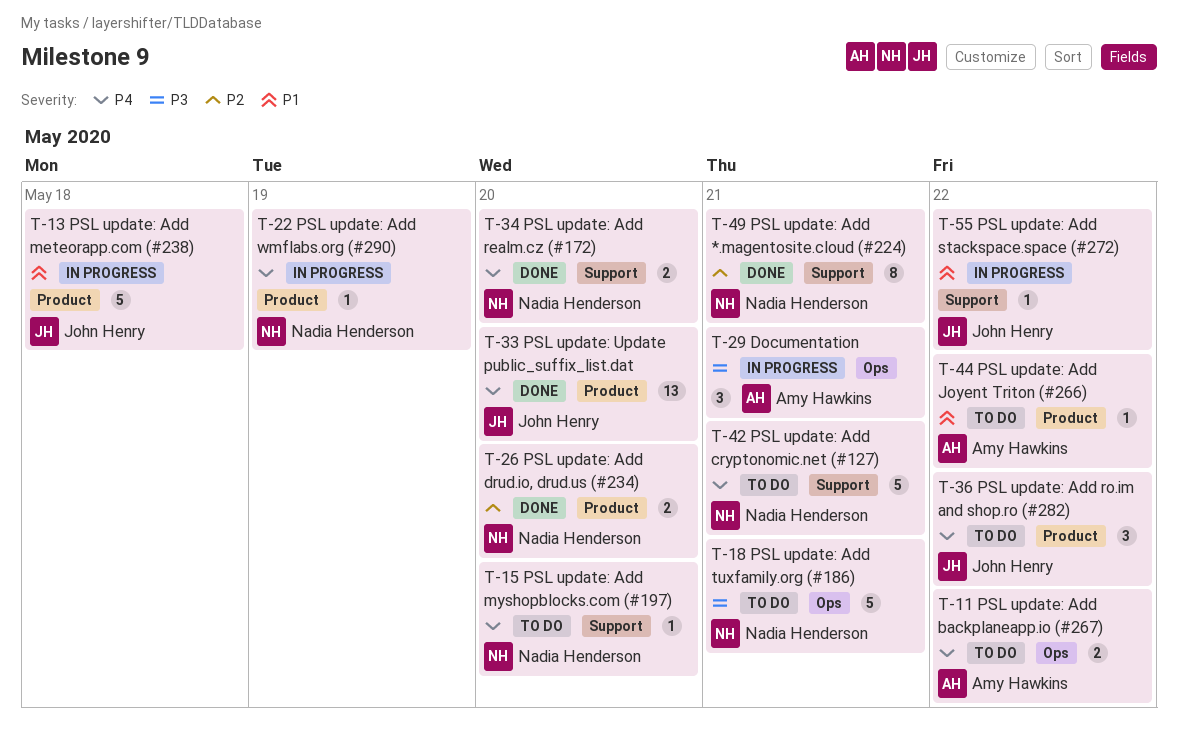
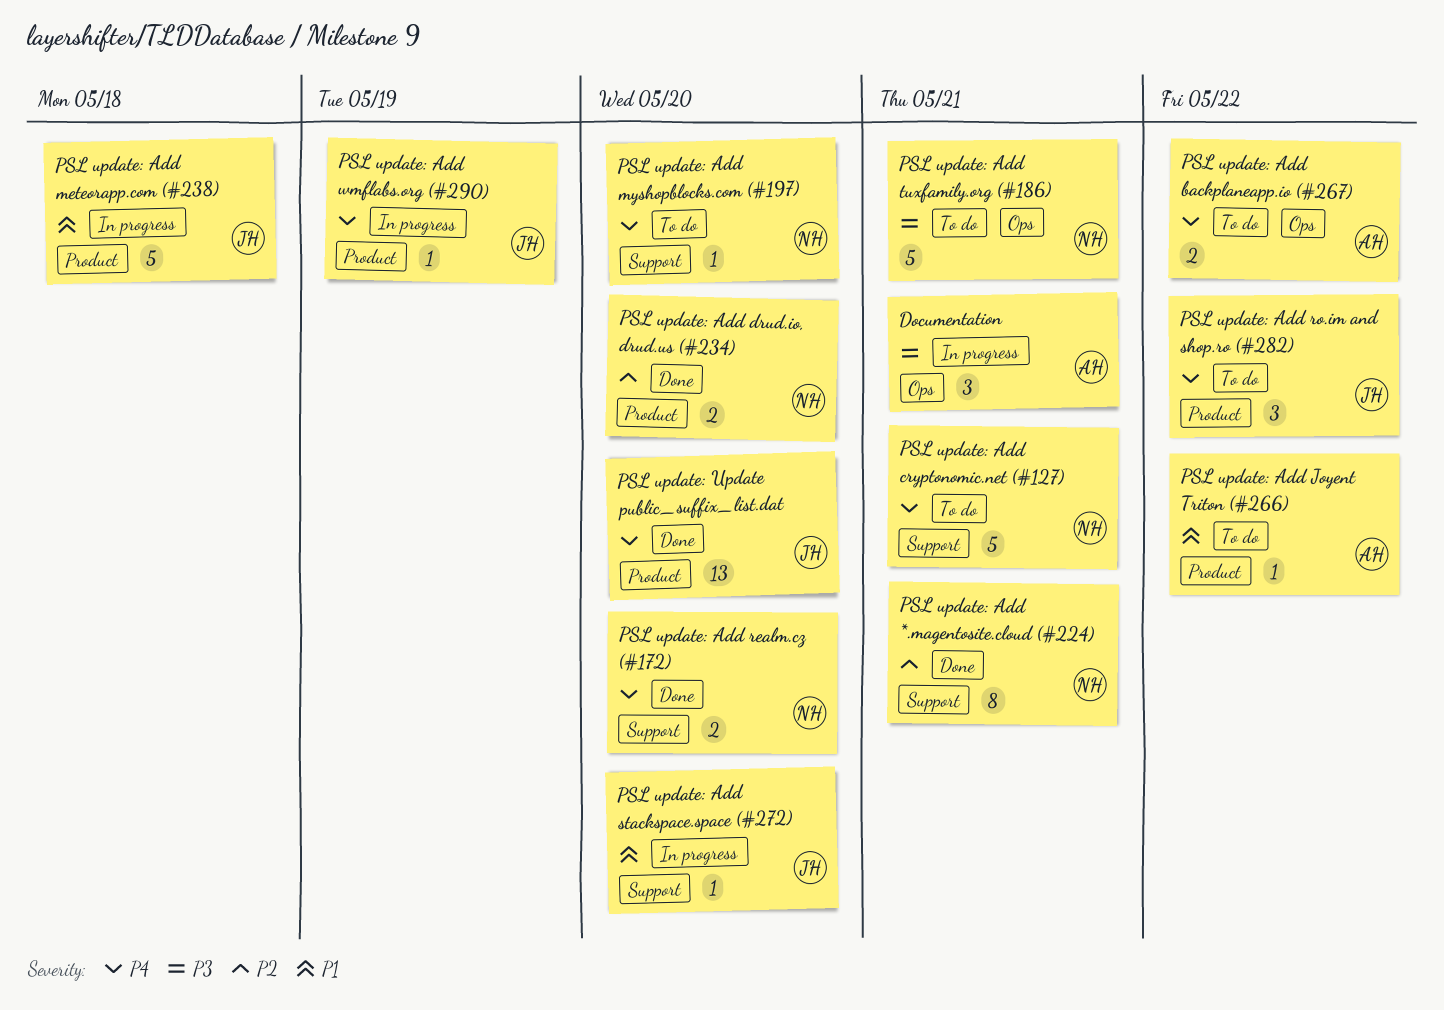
PSL update: Add stackspace.space (#272), due: May 22 -> May 20
PSL update: Add wmflabs.org (#290), owner: Nadia Henderson -> John Henry

